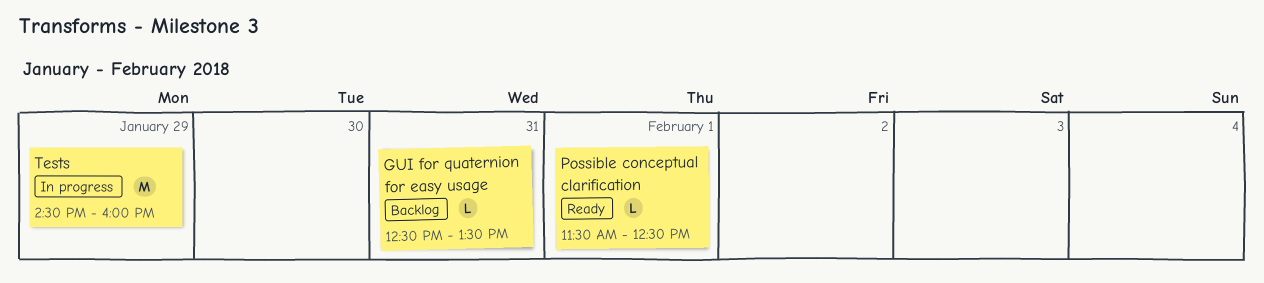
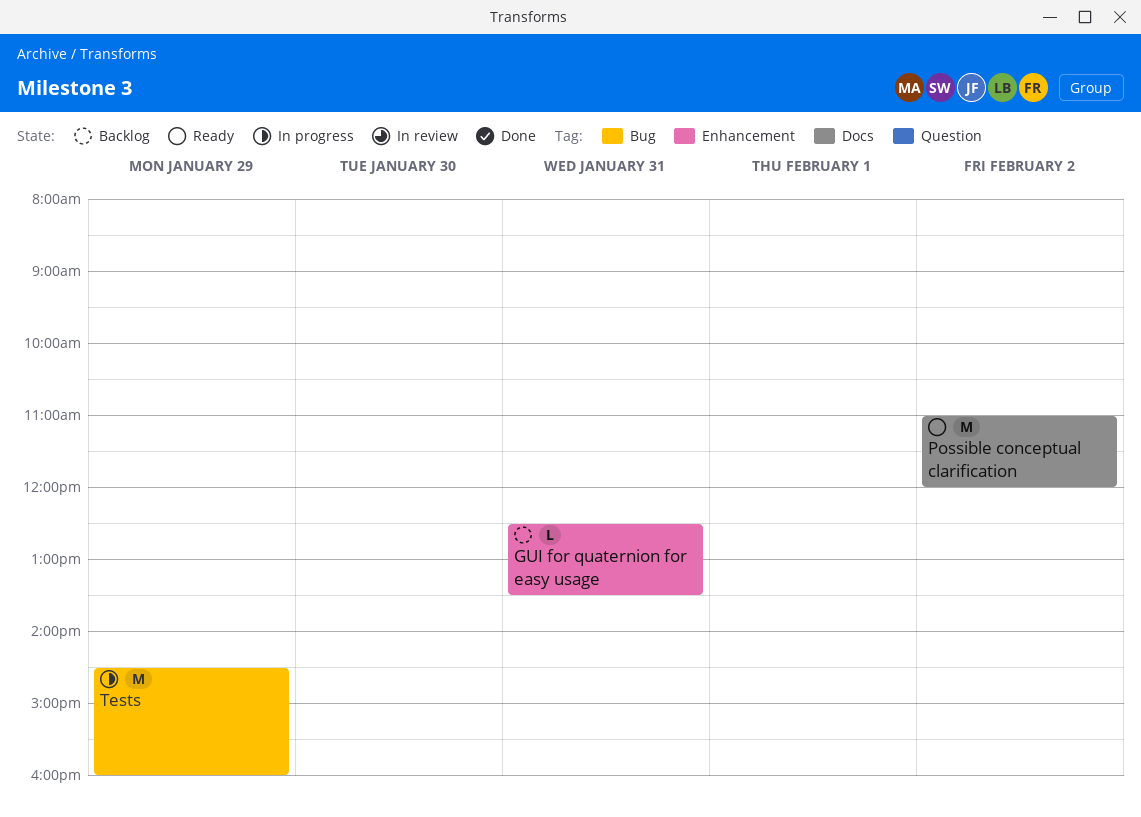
Possible conceptual clarification, estimate: L -> M
Possible conceptual clarification, day: Feb 1 -> Feb 2
Possible conceptual clarification, begins: 11:30 -> 11:00
Possible conceptual clarification, ends: 12:30 -> 12:00

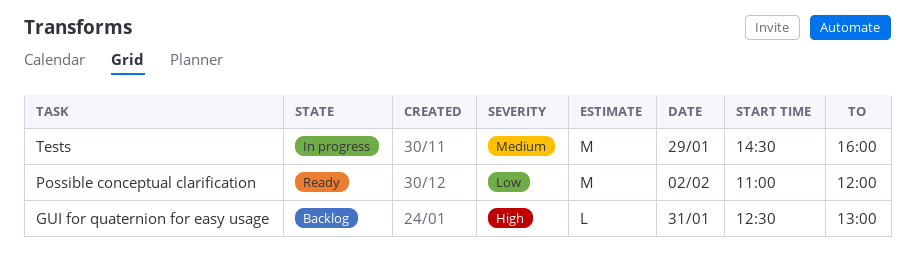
GUI for quaternion for easy usage, ends: 13:30 -> 13:00

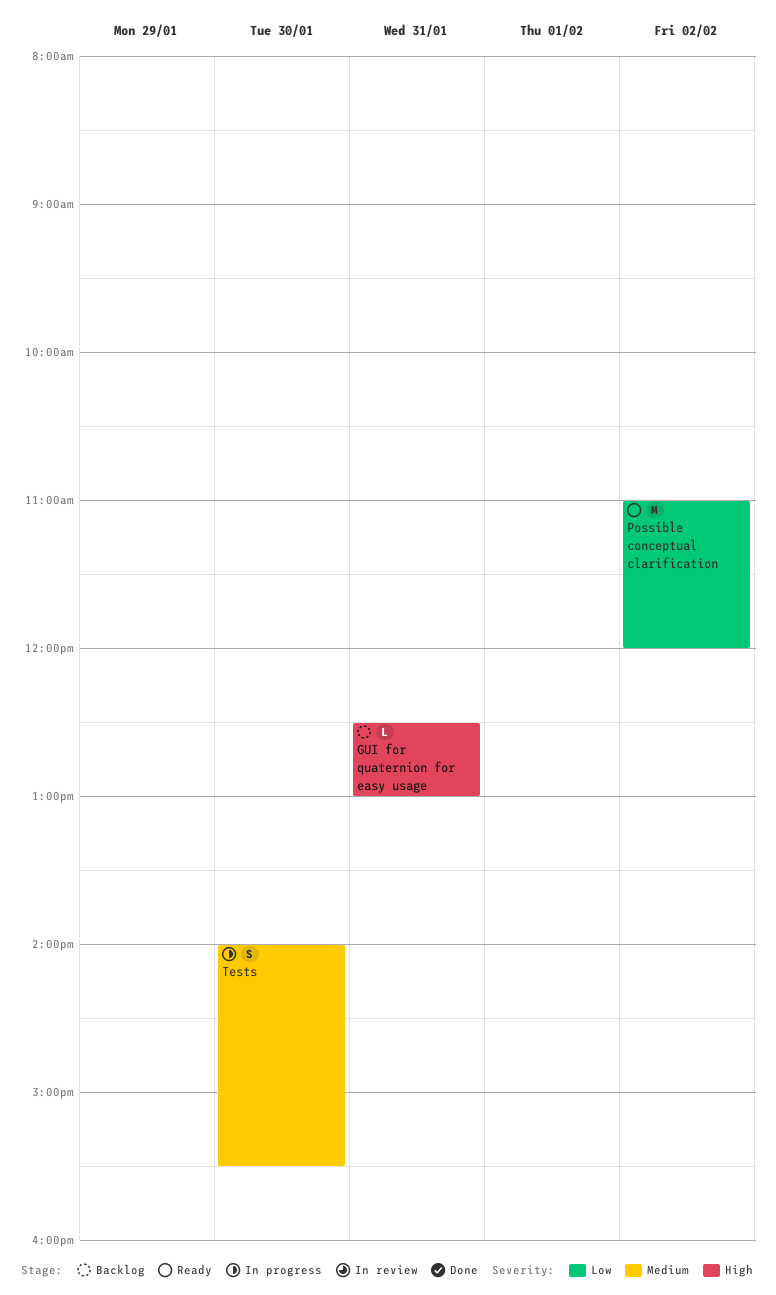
Tests, estimate: M -> S
Tests, day: Jan 29 -> Jan 30
Tests, begins: 14:30 -> 14:00
Tests, ends: 16:00 -> 15:30

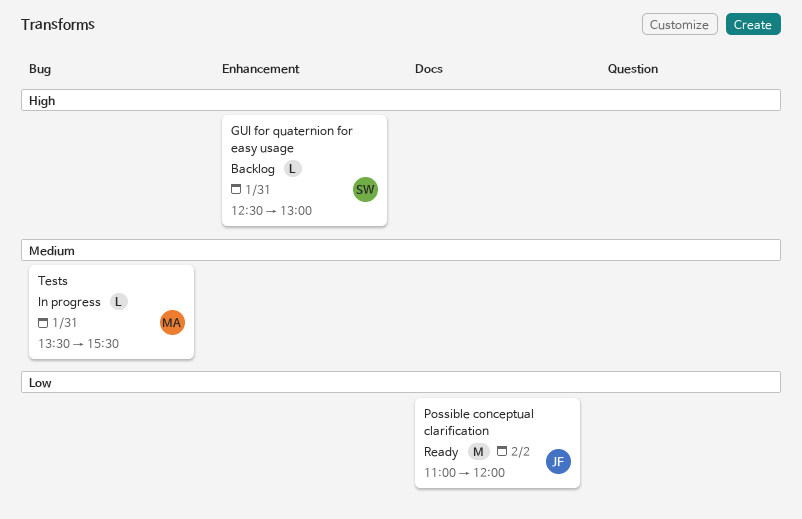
Tests, estimate: S -> L
Tests, day: Jan 30 -> Jan 31
Tests, begins: 14:00 -> 13:30

